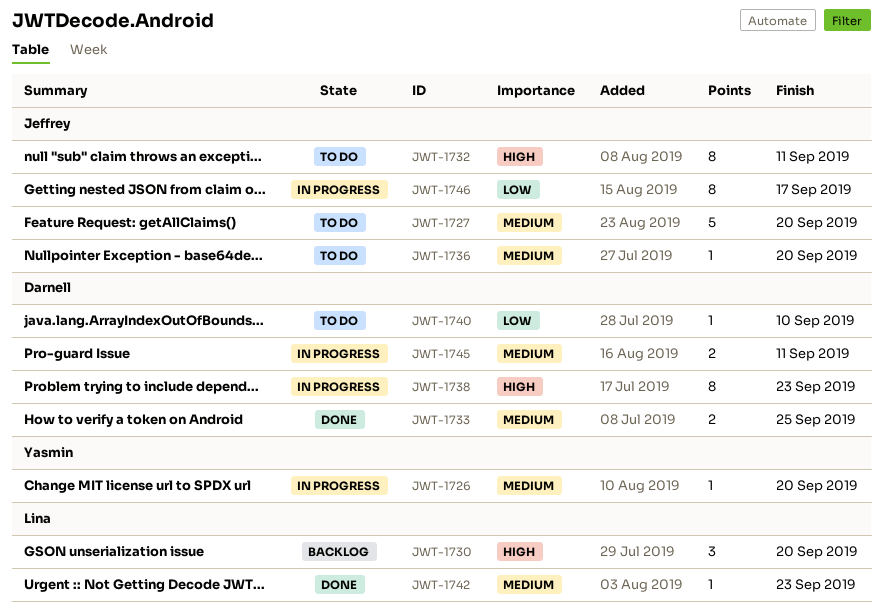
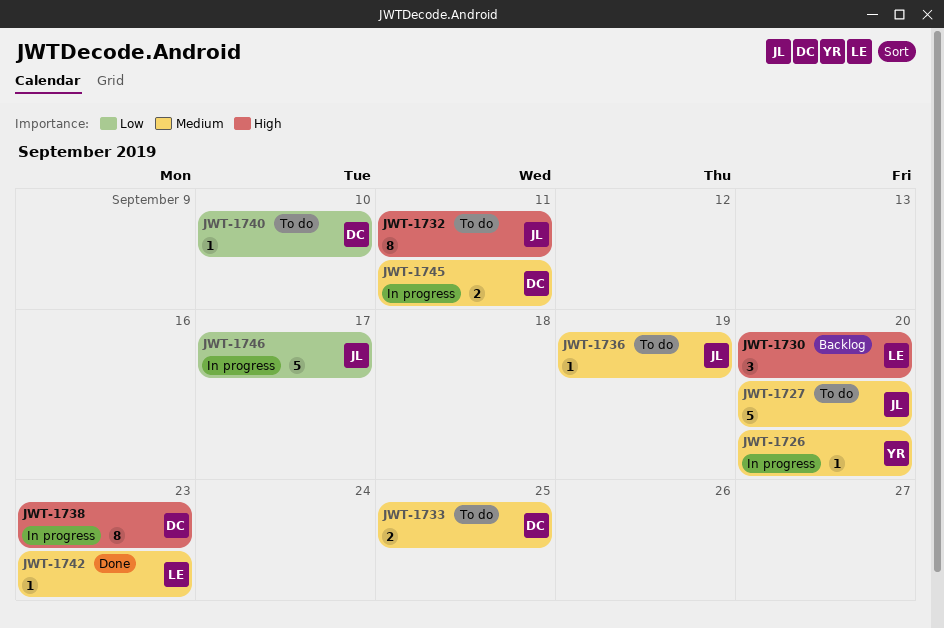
JWT-1733, status: Done -> To do
JWT-1736, due: Sep 20 -> Sep 19
JWT-1746, estimate: 8 -> 5

